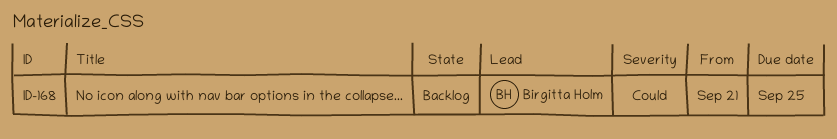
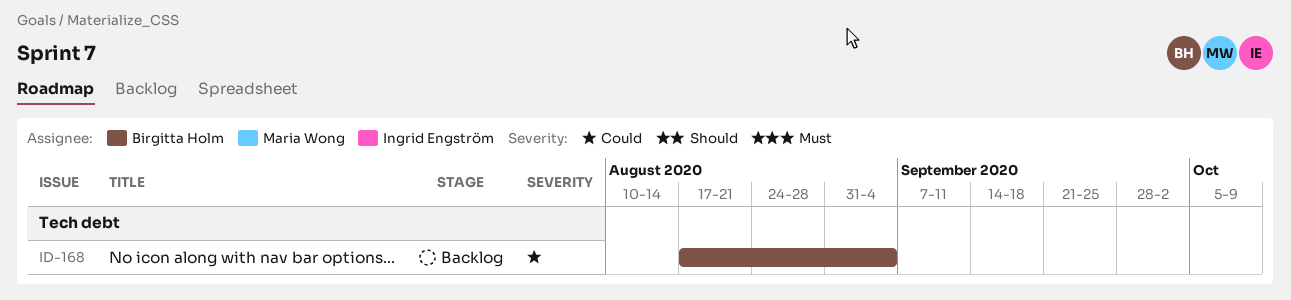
ID-168, start: Sep 21 -> Aug 17
ID-168, due: Sep 25 -> Sep 4

